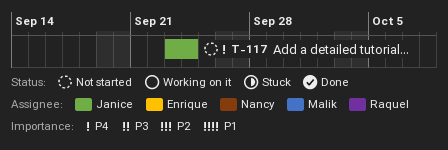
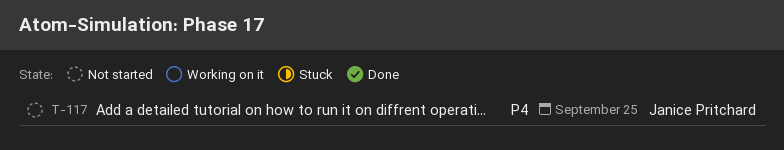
T-117, due: Sep 24 -> Sep 25

